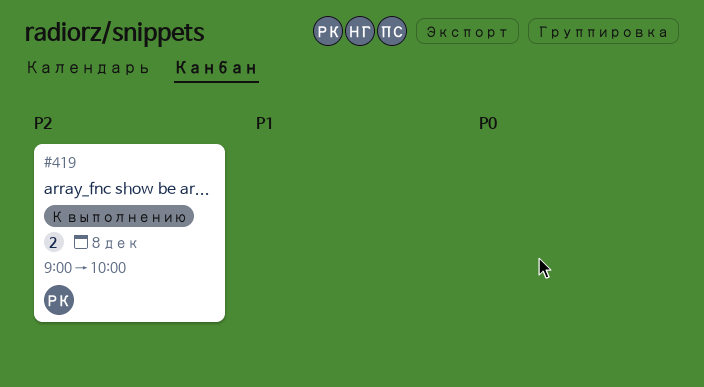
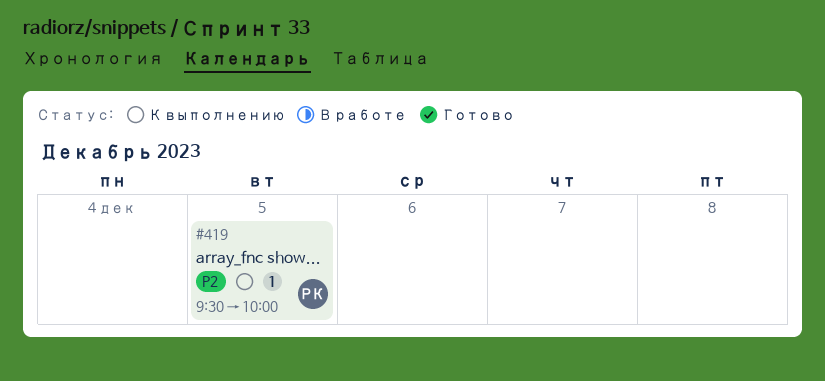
#419, estimate: 2 -> 1
#419, day: Dec 8 -> Dec 5
#419, begins: 09:00 -> 09:30

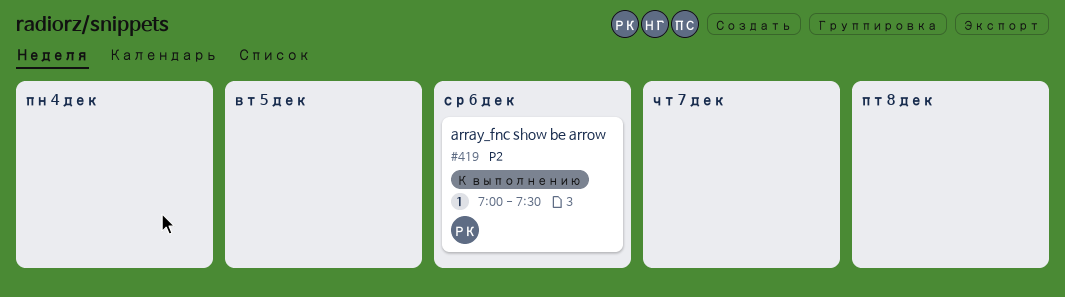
#419, day: Dec 5 -> Dec 6
#419, begins: 09:30 -> 07:00
#419, ends: 10:00 -> 07:30

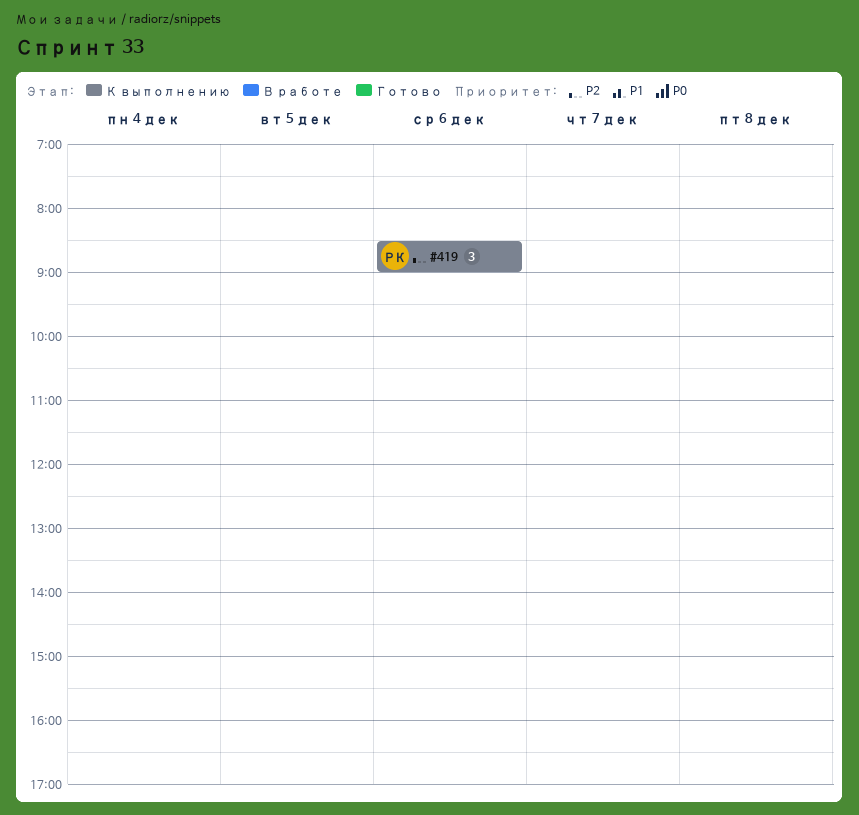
#419, estimate: 1 -> 3
#419, begins: 07:00 -> 08:30
#419, ends: 07:30 -> 09:00

